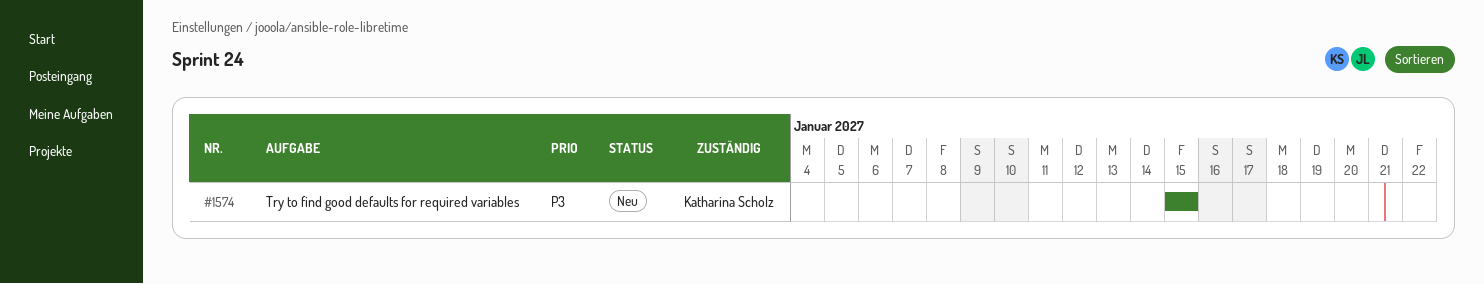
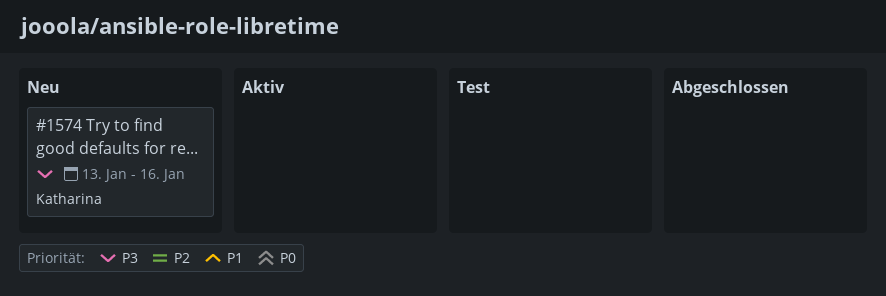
#1574, start: Jan 15 -> Jan 13
#1574, due: Jan 15 -> Jan 16

